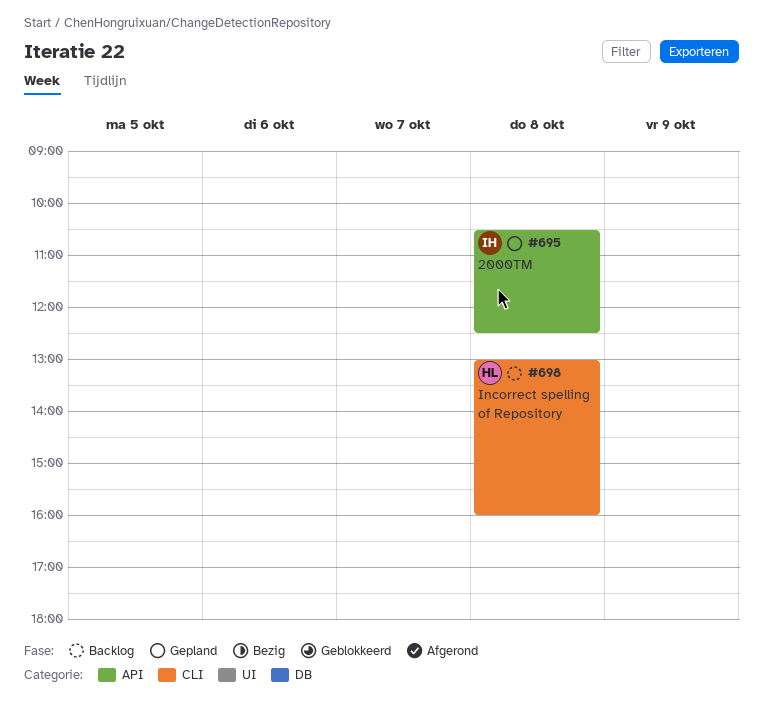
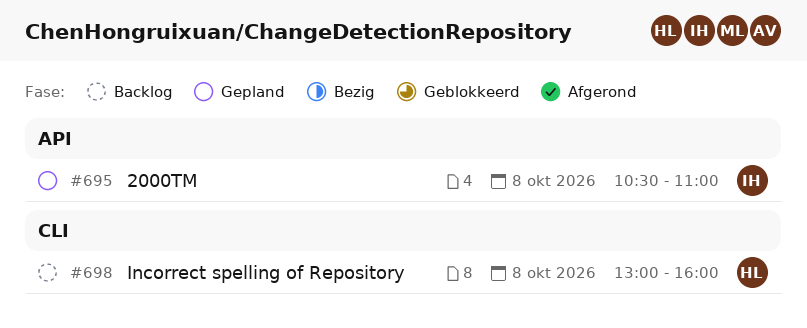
#695, ends: 12:30 -> 11:00

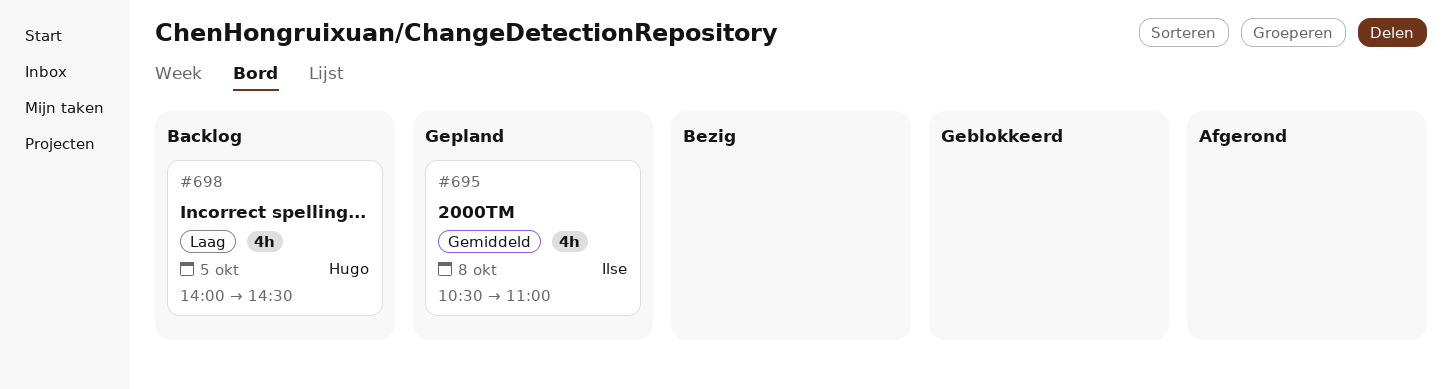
#698, day: Oct 8 -> Oct 5
#698, begins: 13:00 -> 14:00
#698, ends: 16:00 -> 14:30

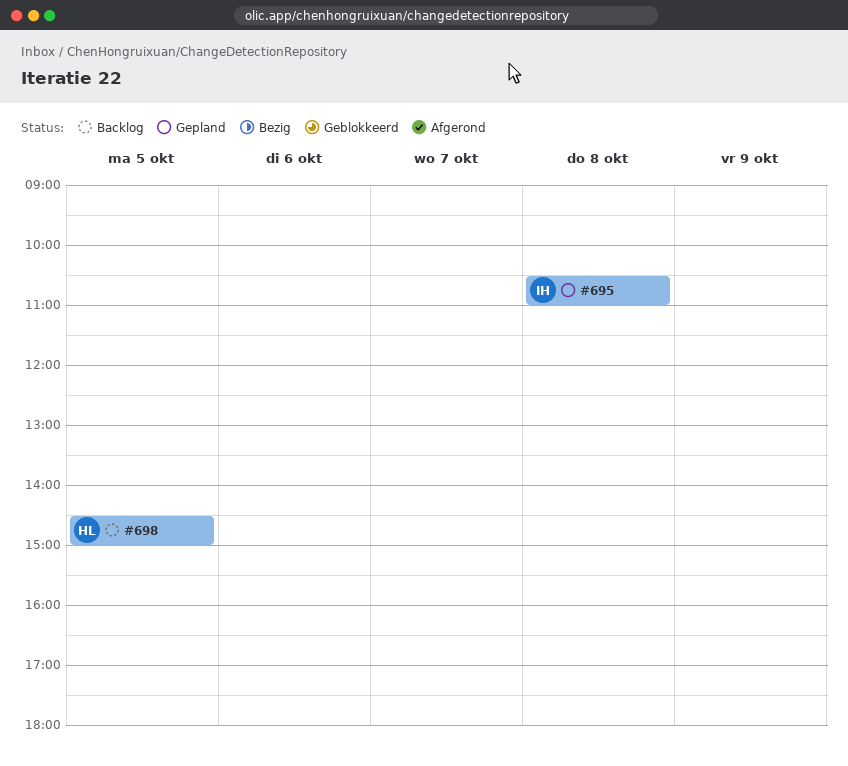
#698, begins: 14:00 -> 14:30
#698, ends: 14:30 -> 15:00

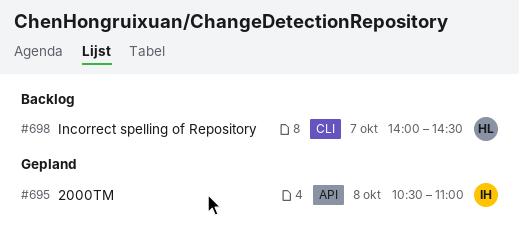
#698, day: Oct 5 -> Oct 7
#698, begins: 14:30 -> 14:00
#698, ends: 15:00 -> 14:30

